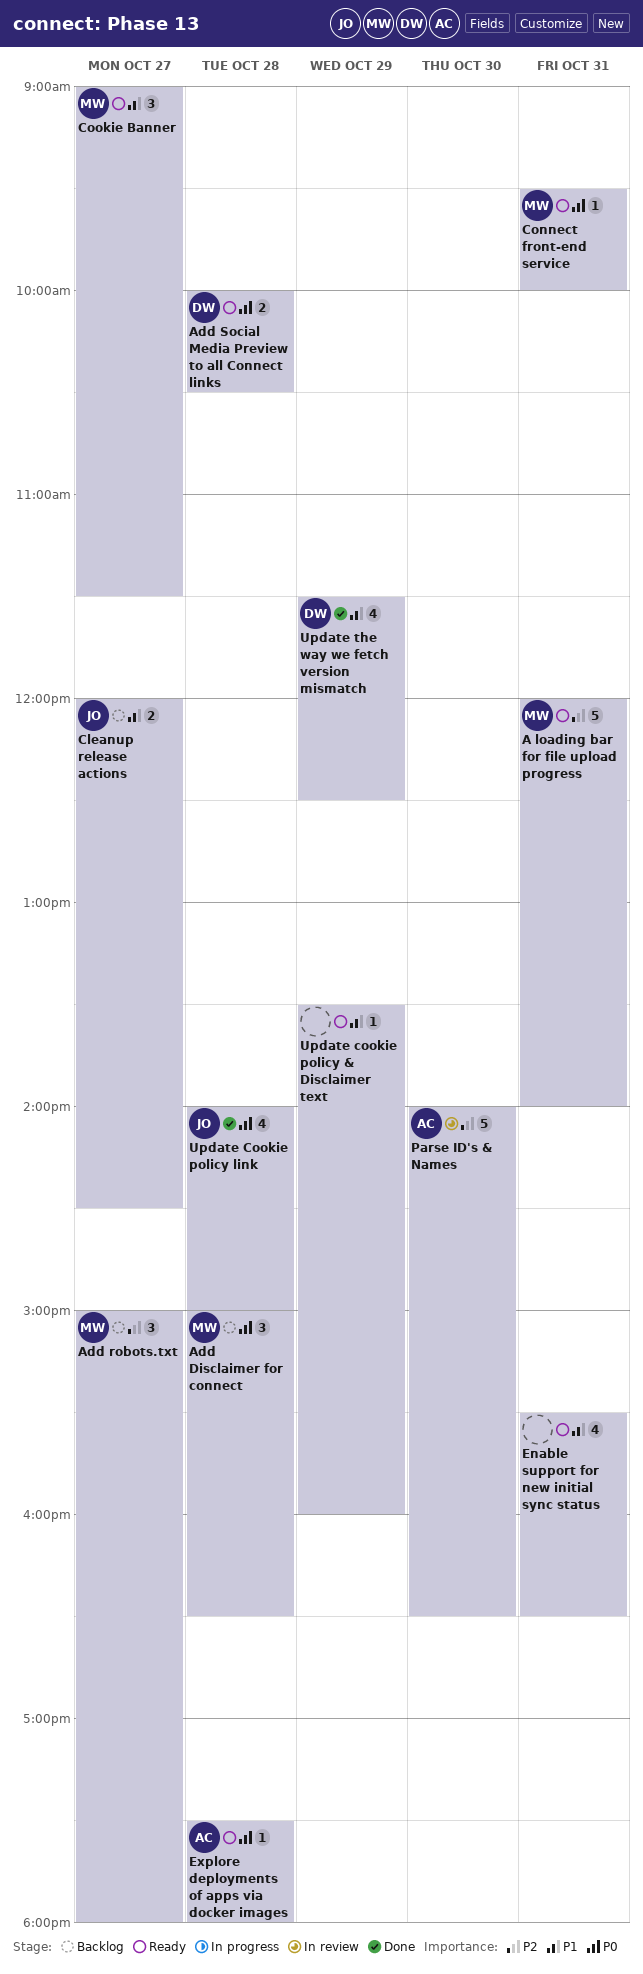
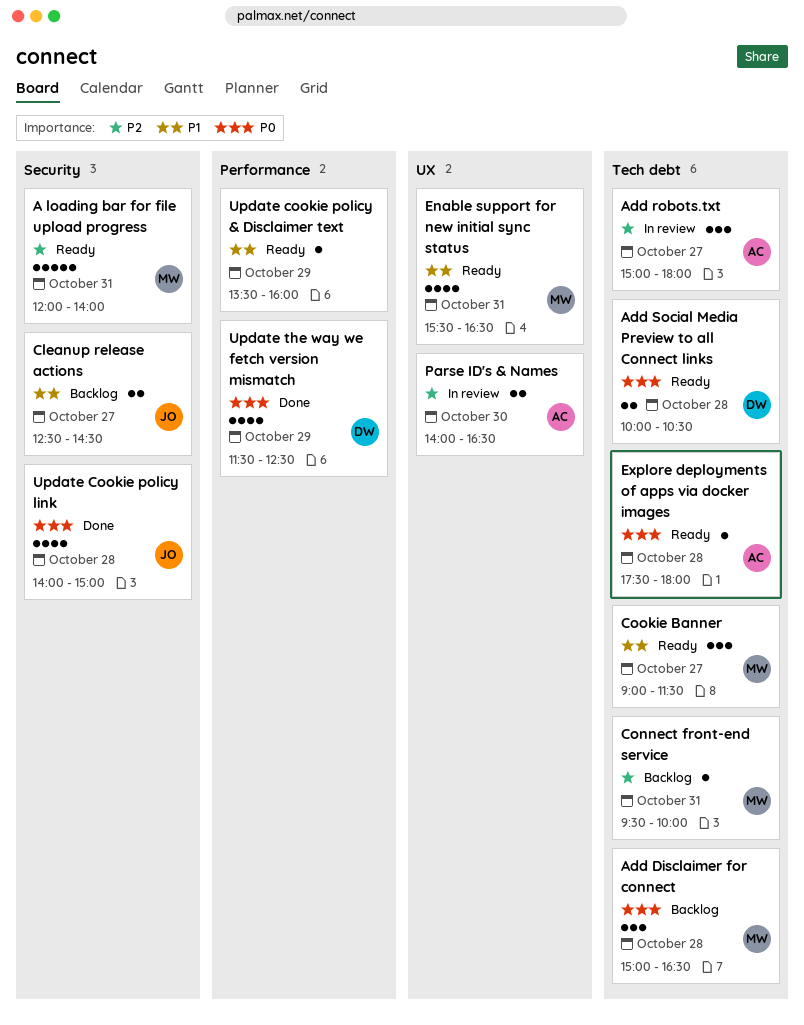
Add robots.txt, status: Backlog -> In review
Add robots.txt, owner: MW -> AC
Cleanup release actions, begins: 12:00 -> 12:30
Connect front-end service, status: Ready -> Backlog
Connect front-end service, priority: P0 -> P2
Enable support for new initial sync status, owner: none -> MW
Parse ID's & Names, estimate: 5 -> 2
Update the way we fetch version mismatch, priority: P1 -> P0

